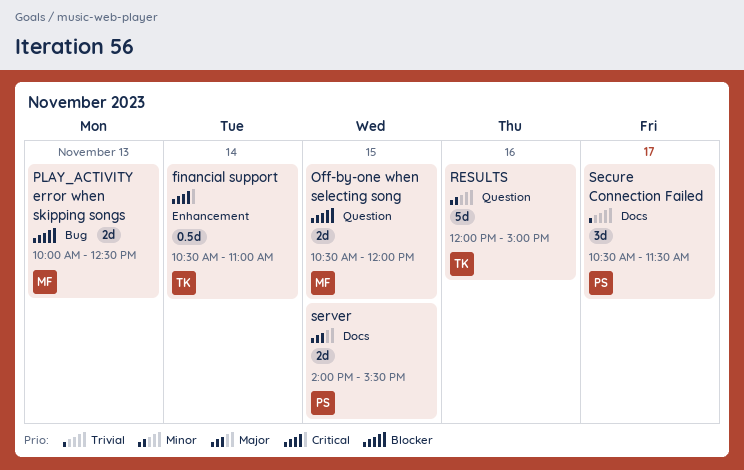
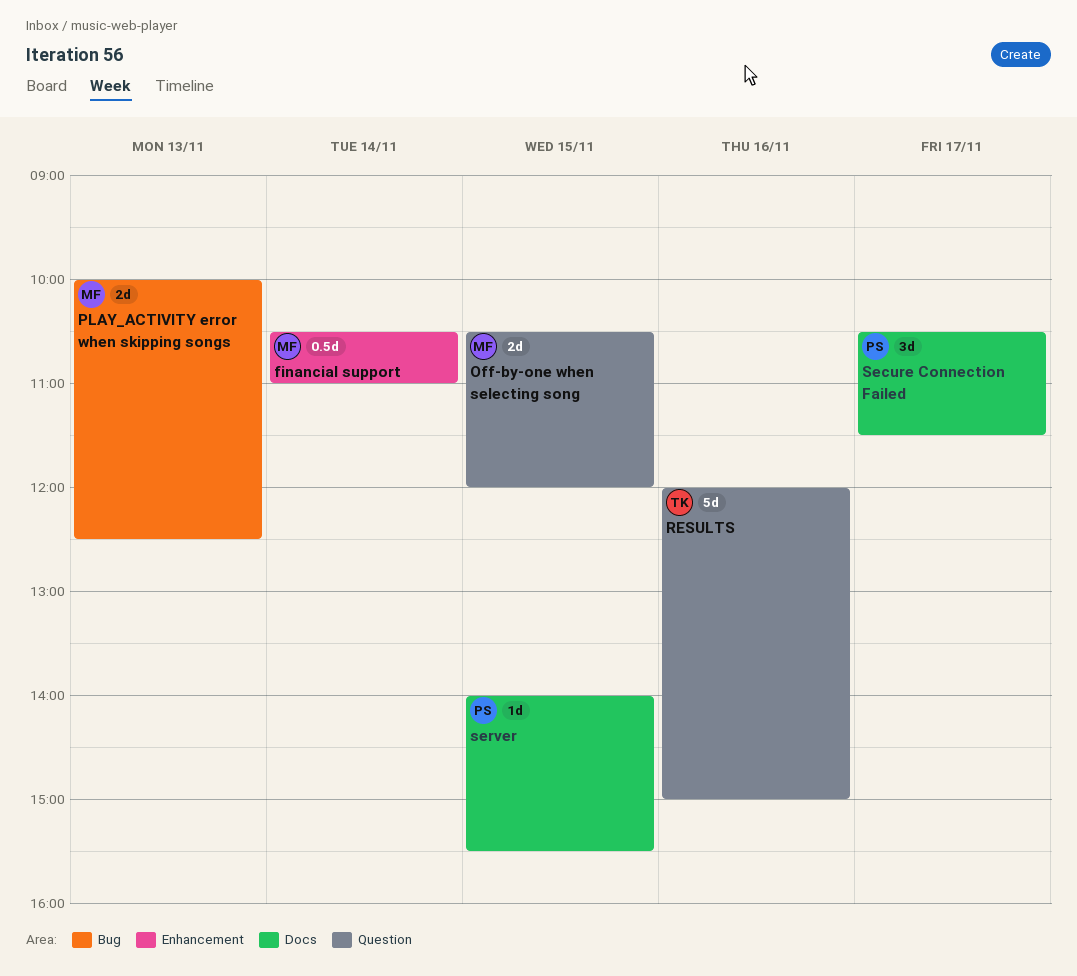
financial support, owner: TK -> MF
server, estimate: 2d -> 1d

